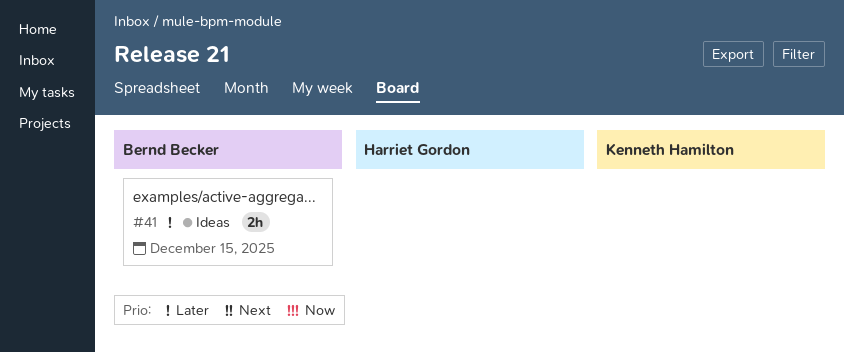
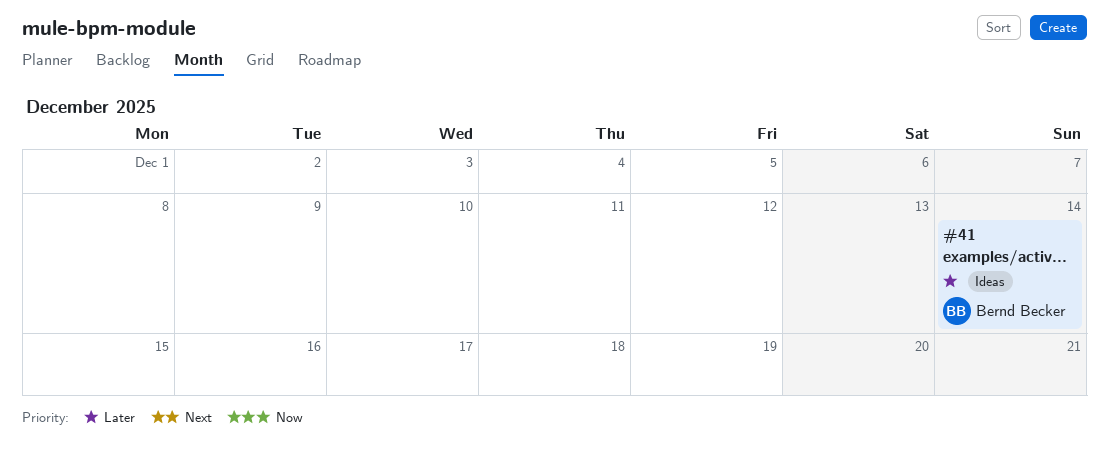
#41, due: Dec 15 -> Dec 14

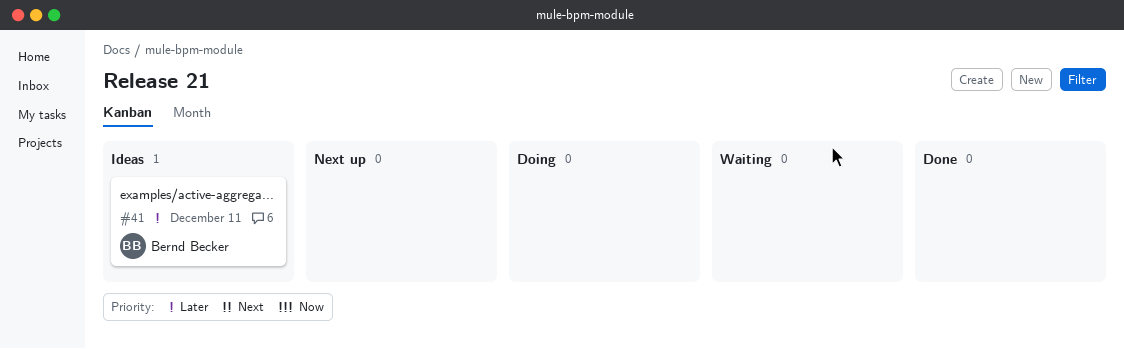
#41, due: Dec 14 -> Dec 11

